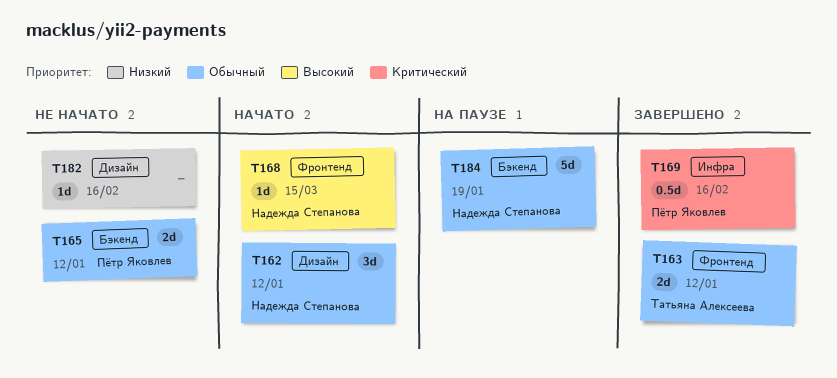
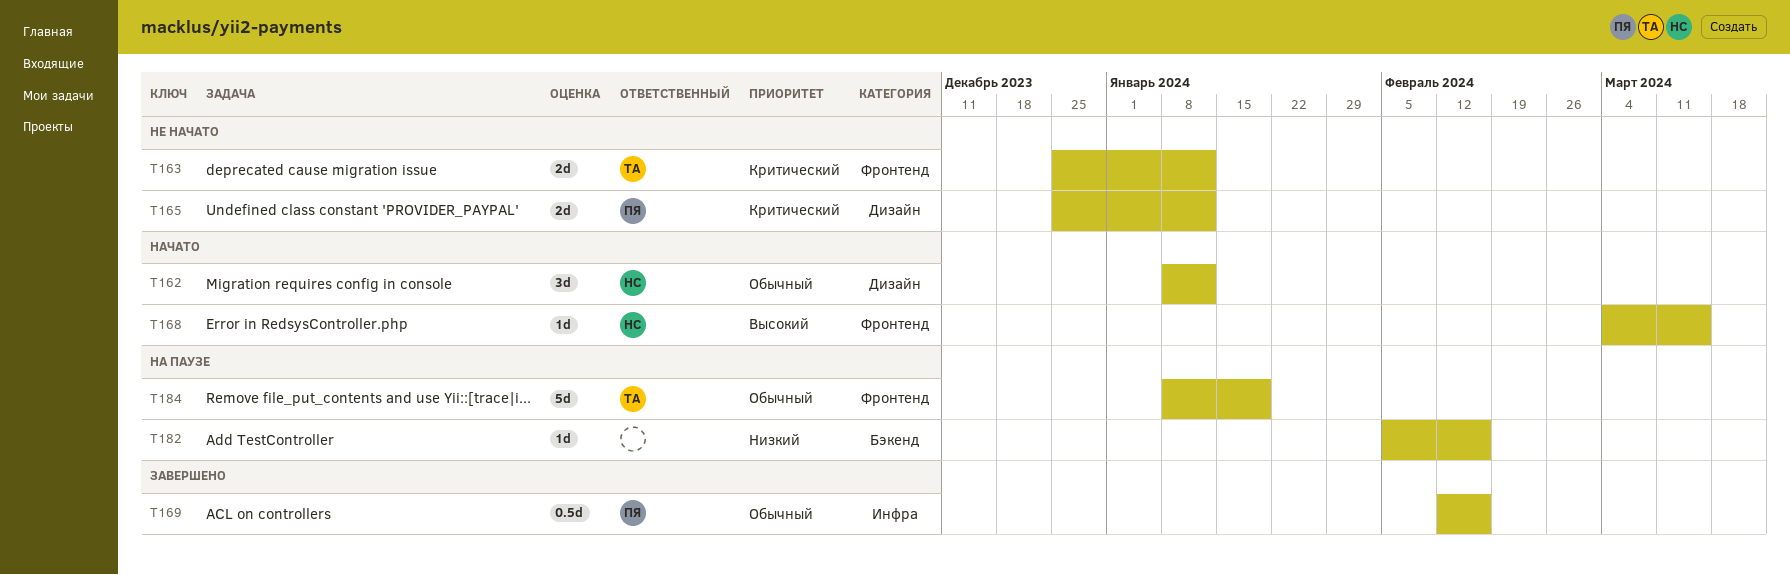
T163, status: Завершено -> Не начато
T163, priority: Обычный -> Критический
T165, priority: Обычный -> Критический
T165, label: Бэкенд -> Дизайн
T169, priority: Критический -> Обычный
T182, status: Не начато -> На паузе
T182, label: Дизайн -> Бэкенд
T184, owner: Надежда Степанова -> Татьяна Алексеева
T184, label: Бэкенд -> Фронтенд

